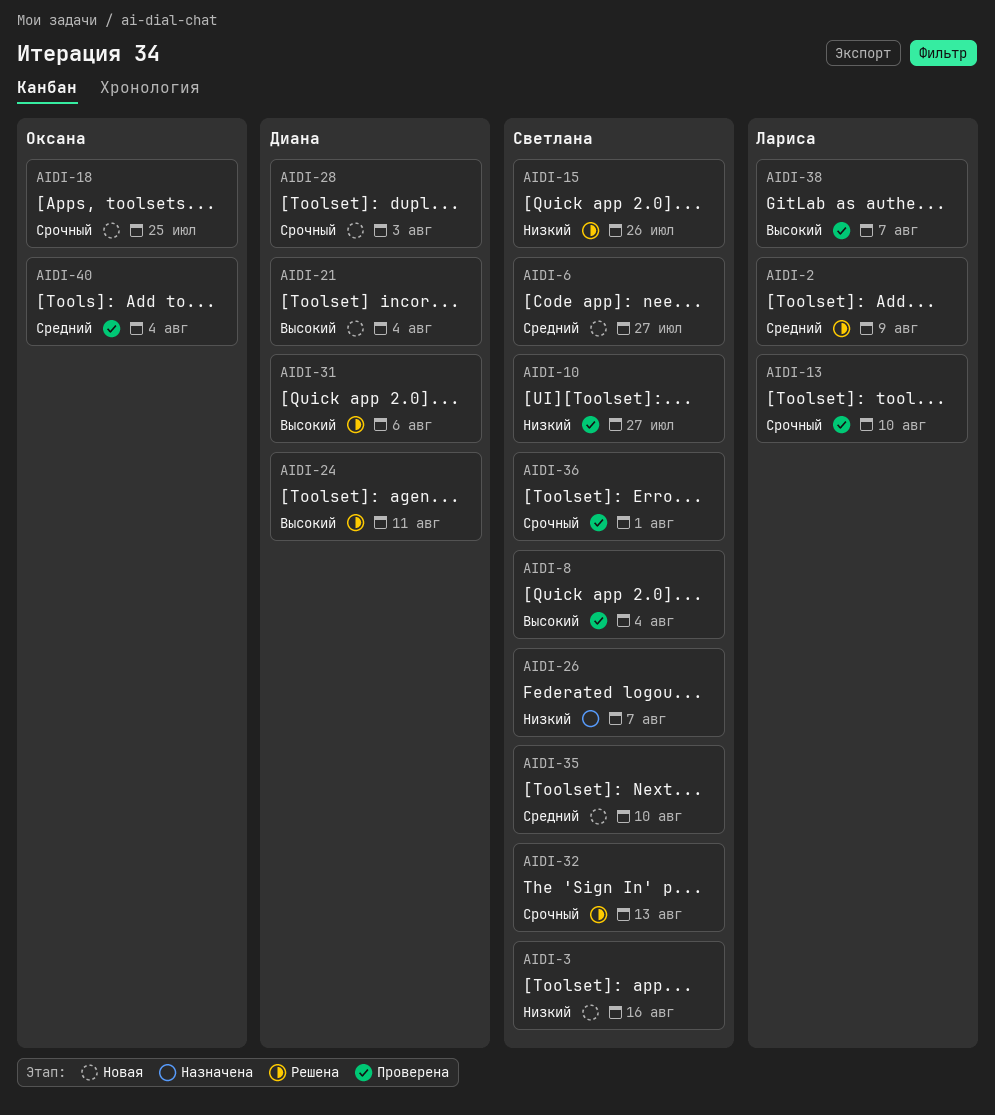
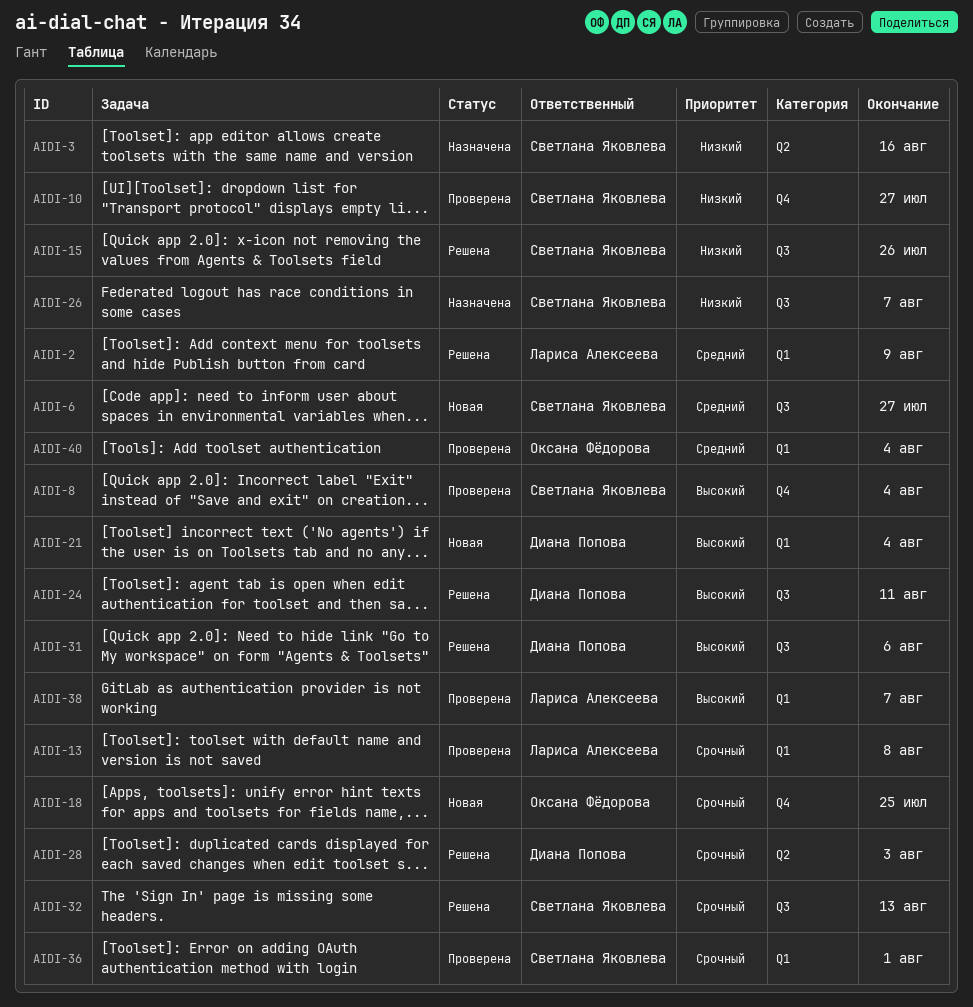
AIDI-3, status: Новая -> Назначена
AIDI-13, due: Aug 10 -> Aug 8
AIDI-28, status: Новая -> Решена
AIDI-35: present -> none

